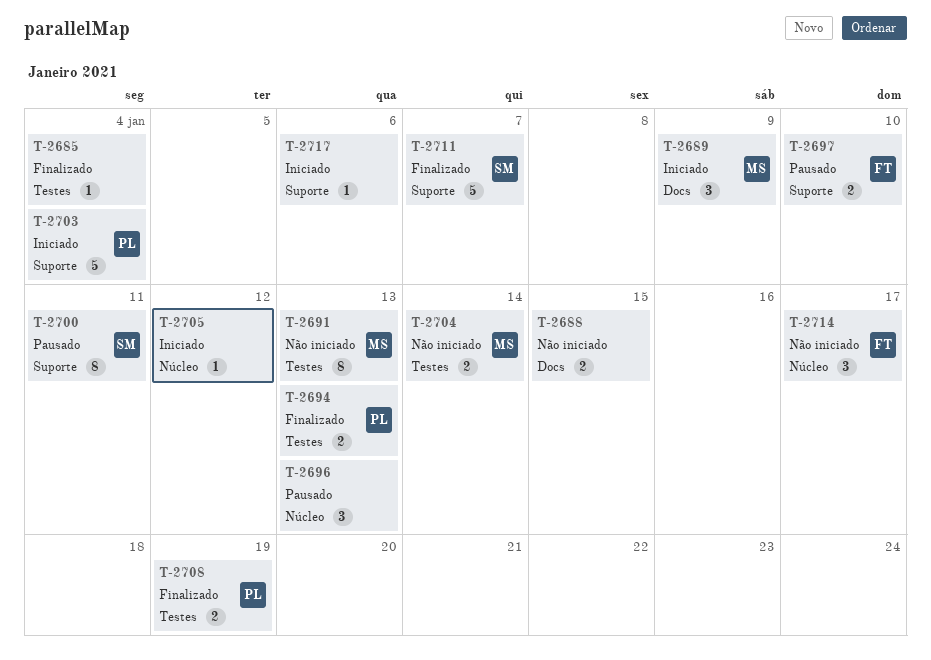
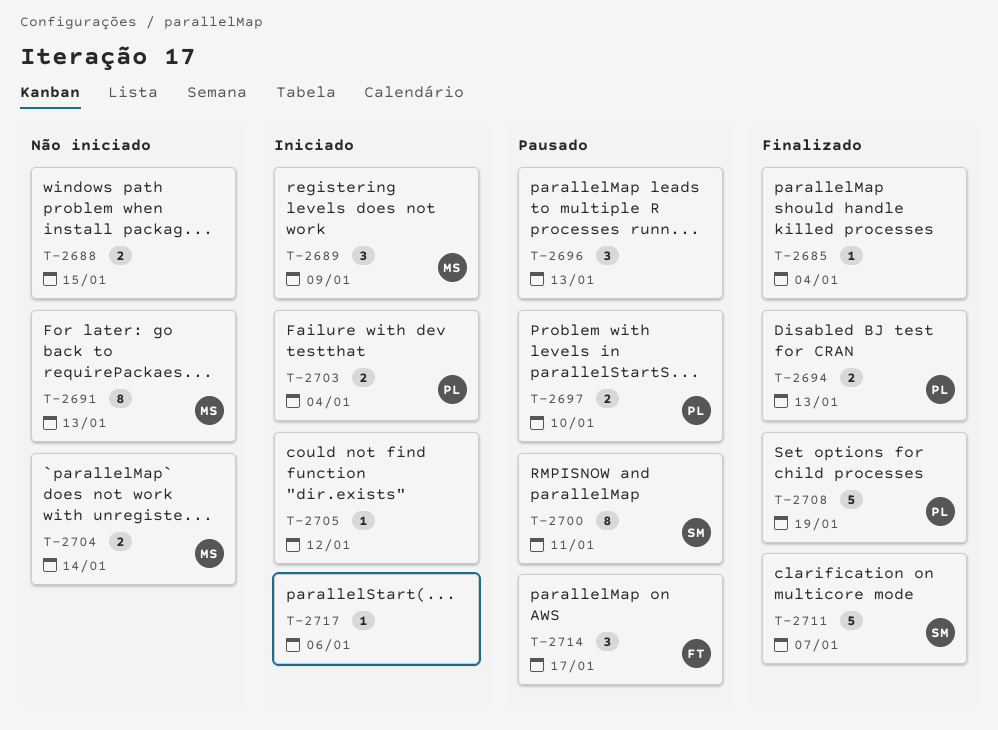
T-2697, owner: FT -> PL
T-2703, estimate: 5 -> 2
T-2708, estimate: 2 -> 5
T-2714, status: Não iniciado -> Pausado

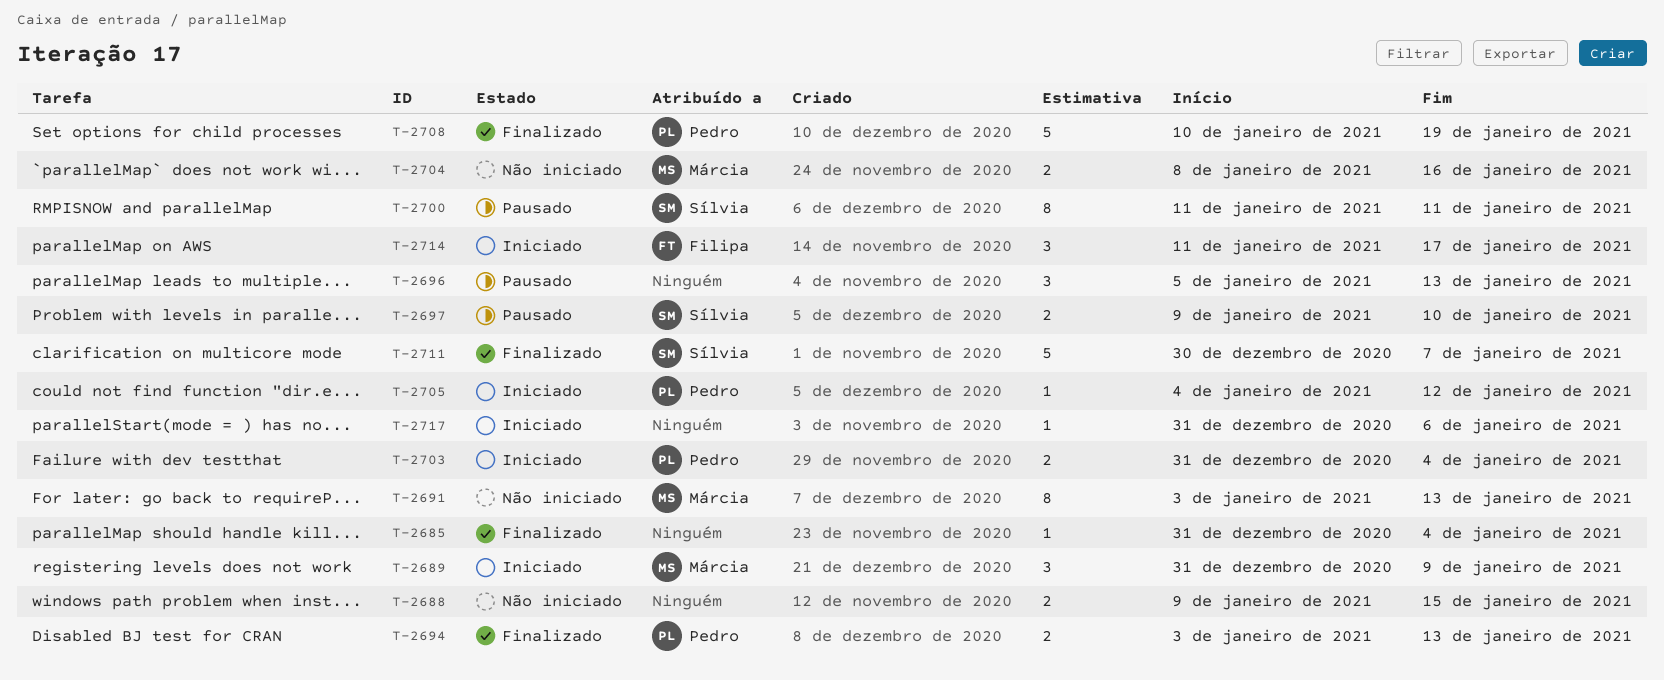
T-2697, owner: Pedro -> Sílvia
T-2704, due: Jan 14 -> Jan 16
T-2705, owner: none -> Pedro
T-2714, status: Pausado -> Iniciado

